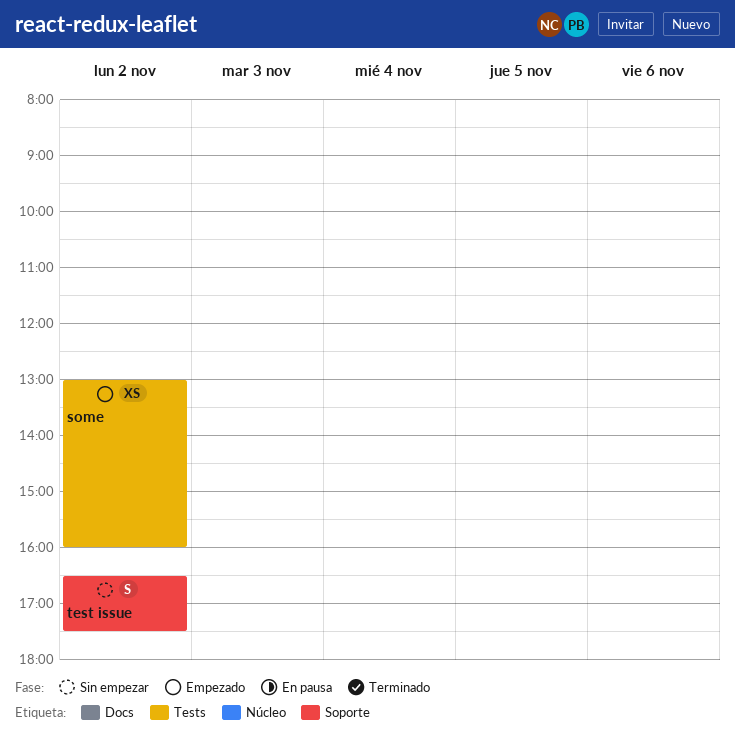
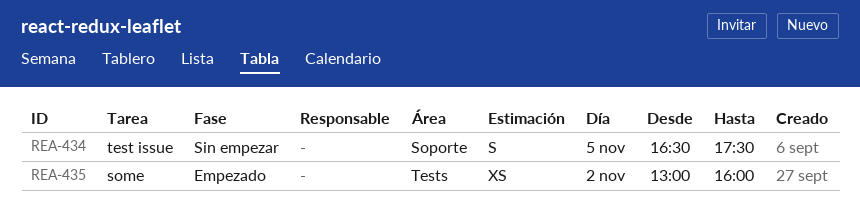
test issue, day: Nov 2 -> Nov 5

